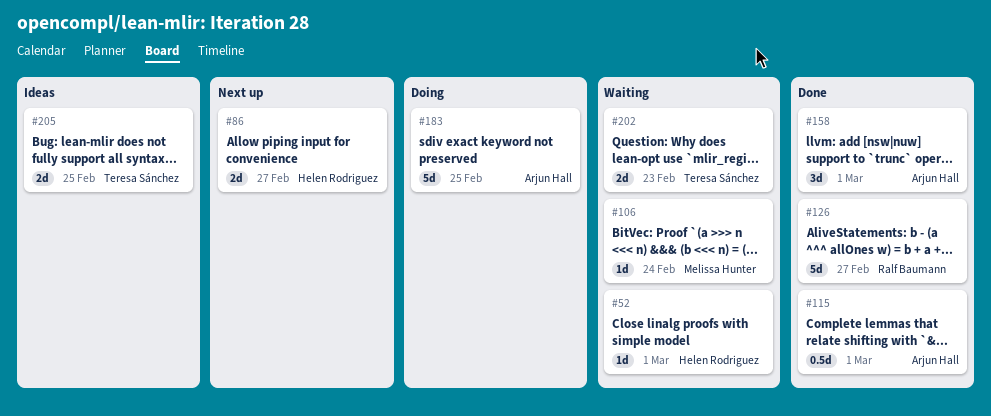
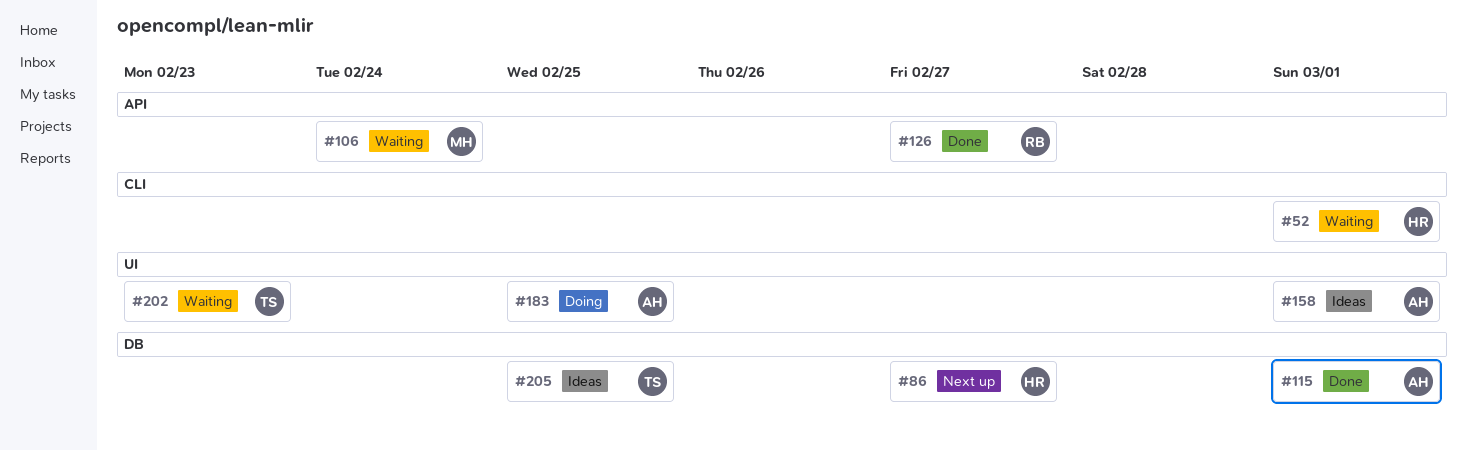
#158, status: Done -> Ideas

